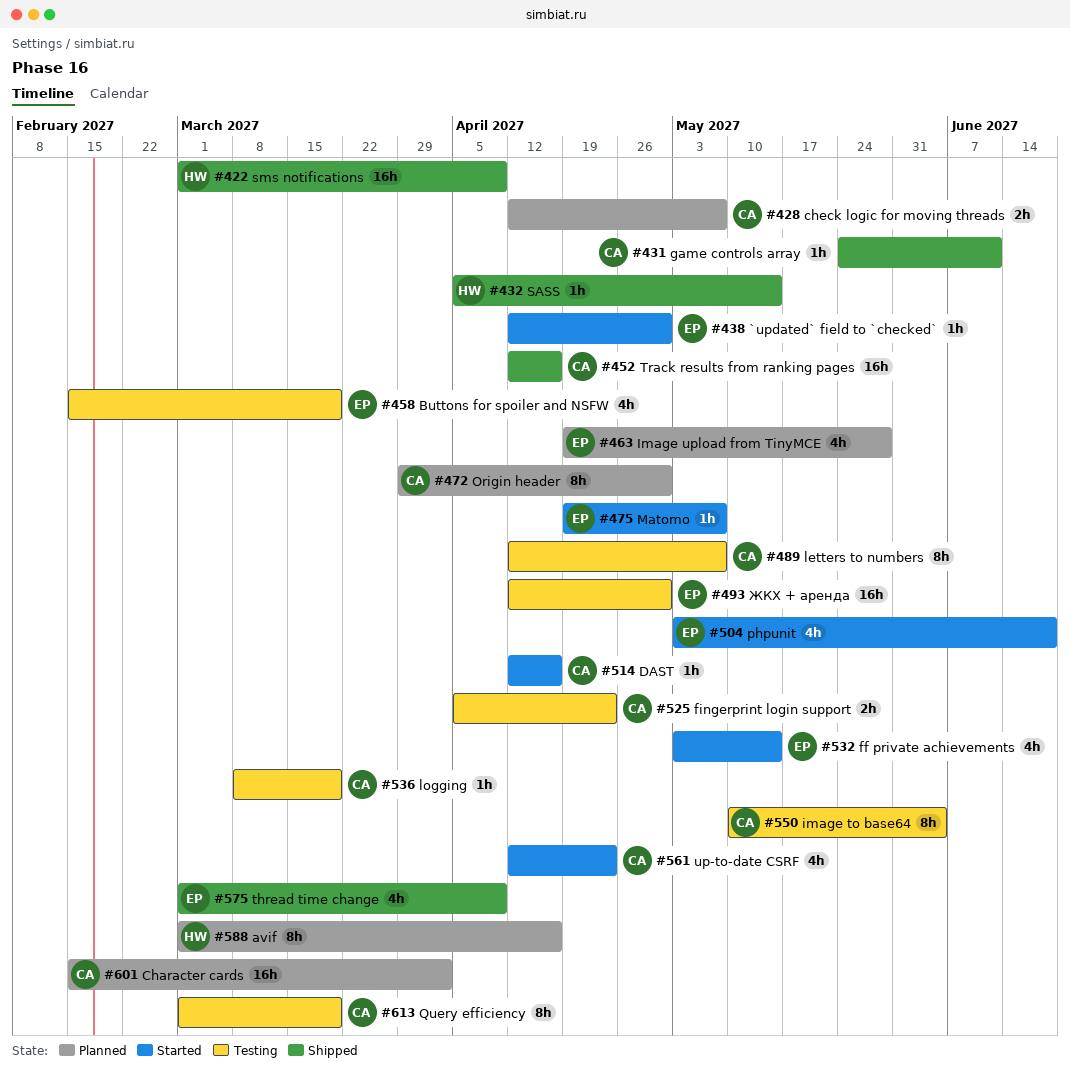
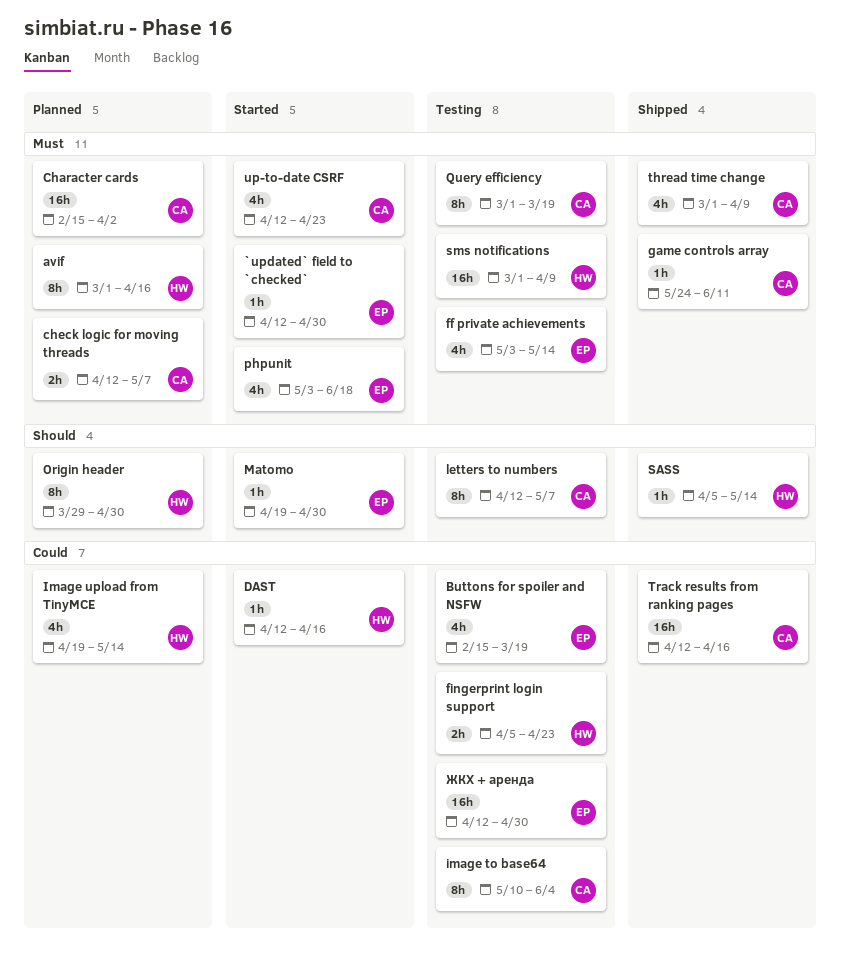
DAST, owner: CA -> HW
ff private achievements, status: Started -> Testing
fingerprint login support, owner: CA -> HW
Image upload from TinyMCE, owner: EP -> HW
Image upload from TinyMCE, due: May 28 -> May 14
logging: present -> none
Matomo, due: May 7 -> Apr 30
Origin header, owner: CA -> HW
sms notifications, status: Shipped -> Testing
thread time change, owner: EP -> CA

